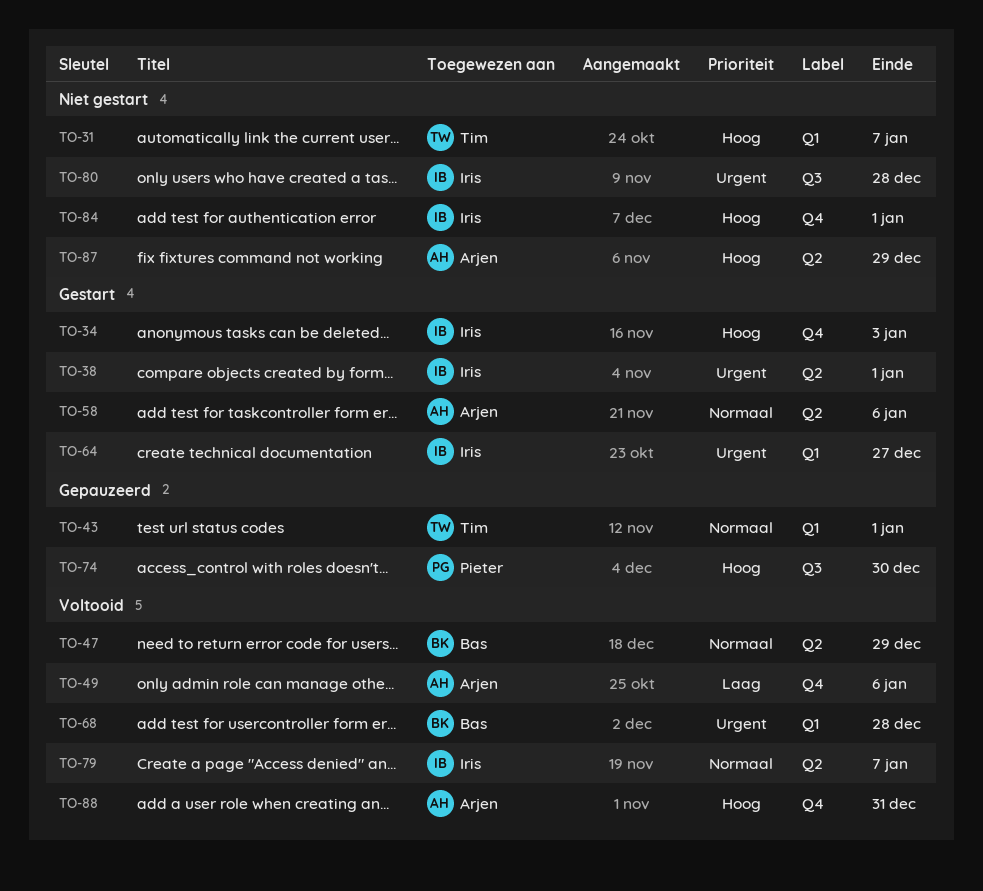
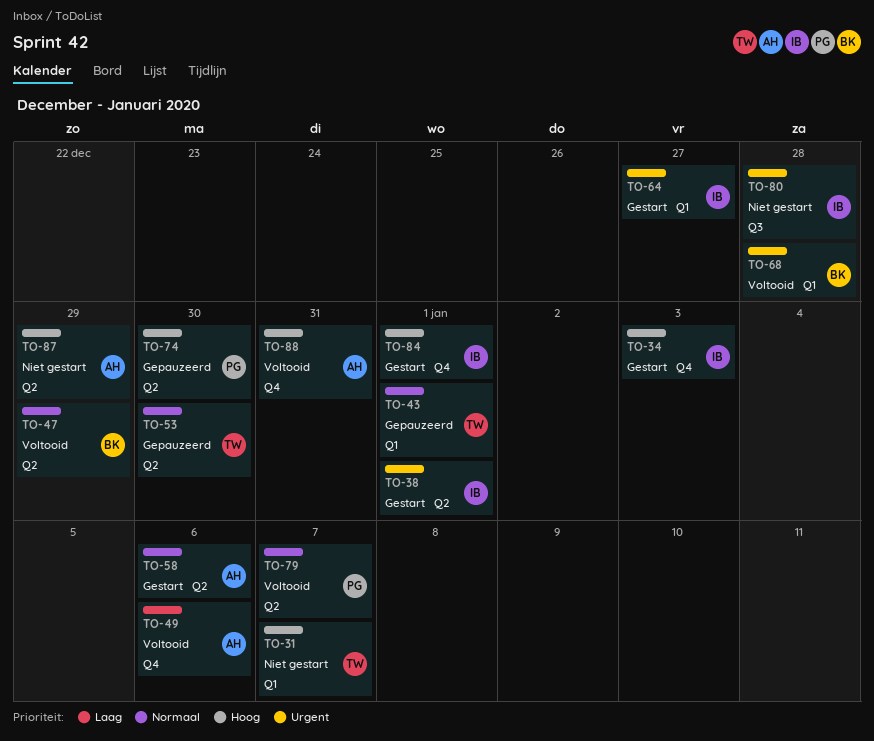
TO-53: none -> present
TO-74, label: Q3 -> Q2
TO-79, owner: Iris -> Pieter
TO-84, status: Niet gestart -> Gestart

